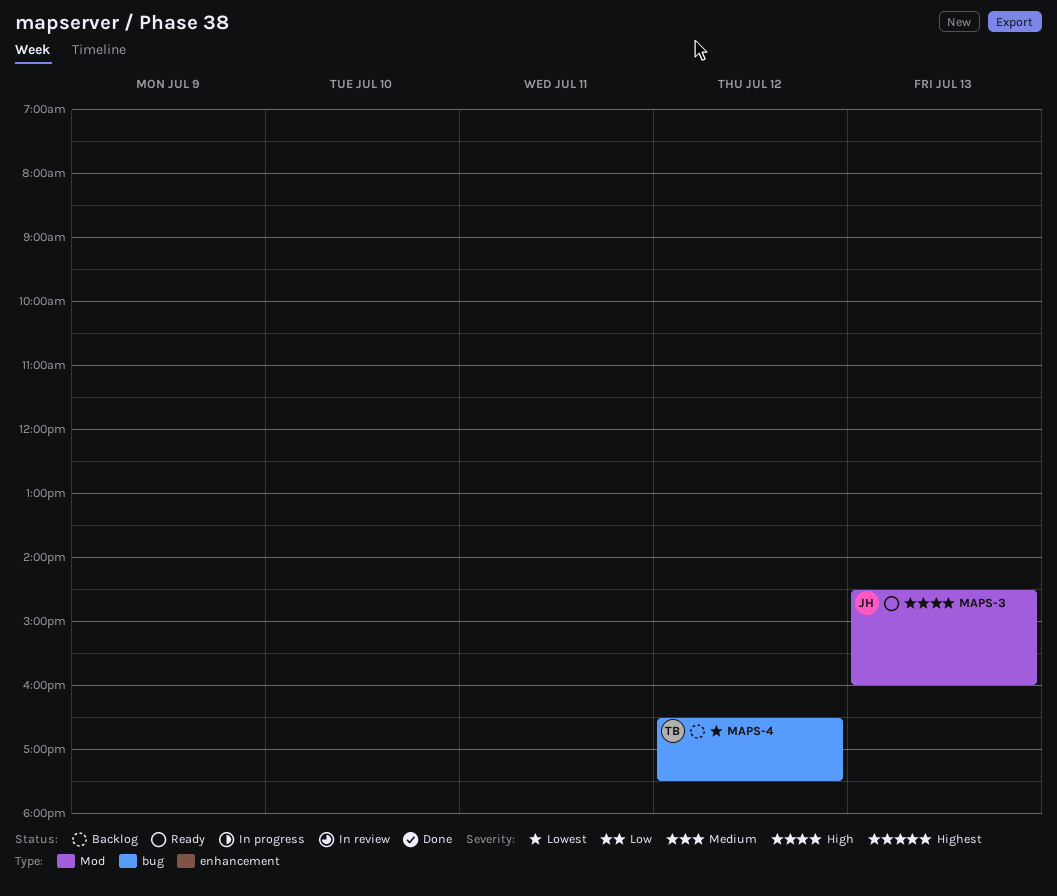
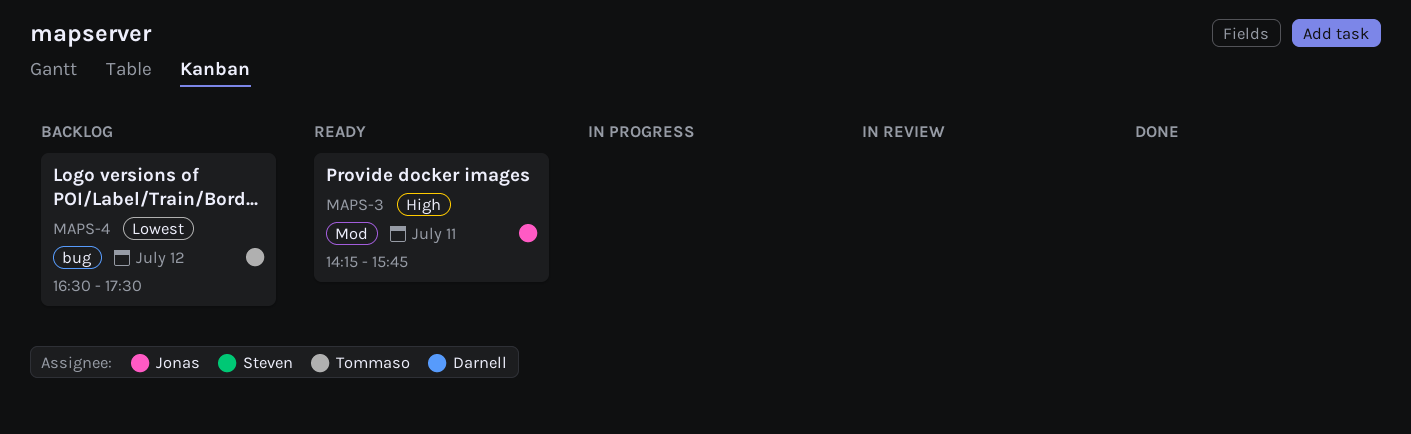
MAPS-3, day: Jul 13 -> Jul 11
MAPS-3, begins: 14:30 -> 14:15
MAPS-3, ends: 16:00 -> 15:45

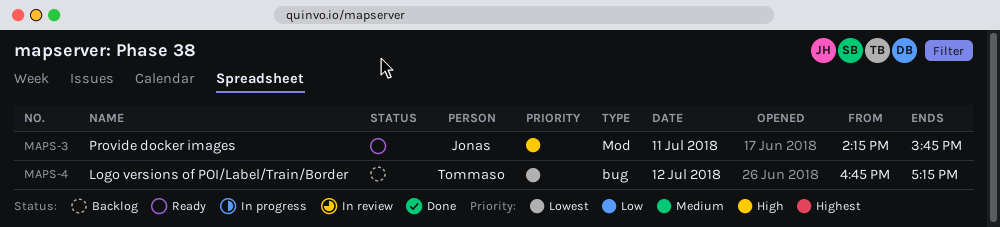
MAPS-4, begins: 16:30 -> 16:45
MAPS-4, ends: 17:30 -> 17:15

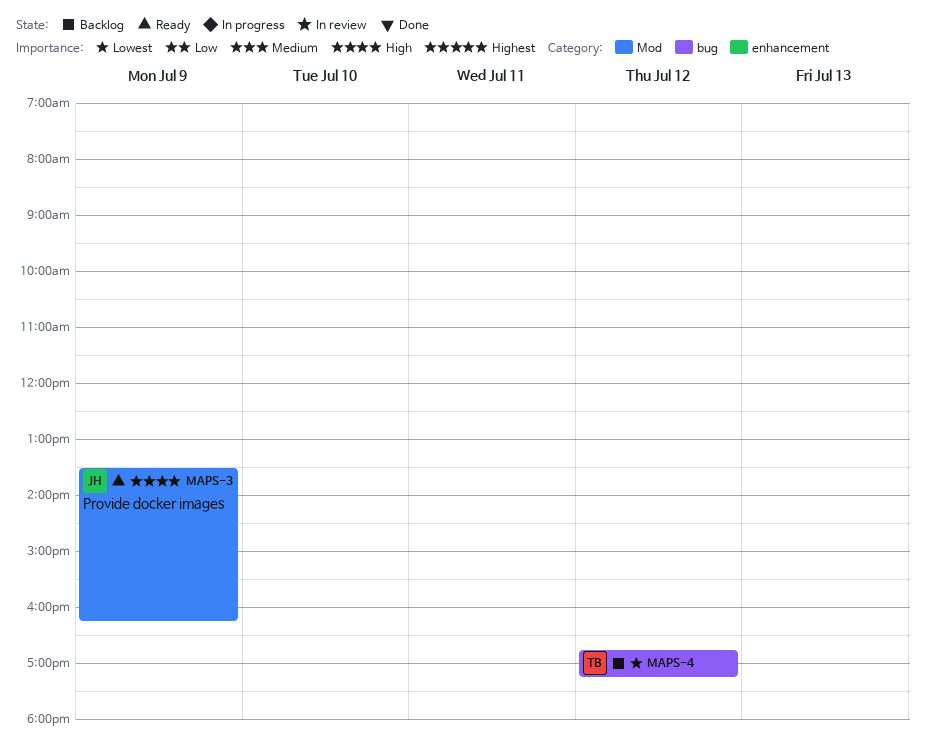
MAPS-3, day: Jul 11 -> Jul 9
MAPS-3, begins: 14:15 -> 13:30
MAPS-3, ends: 15:45 -> 16:15

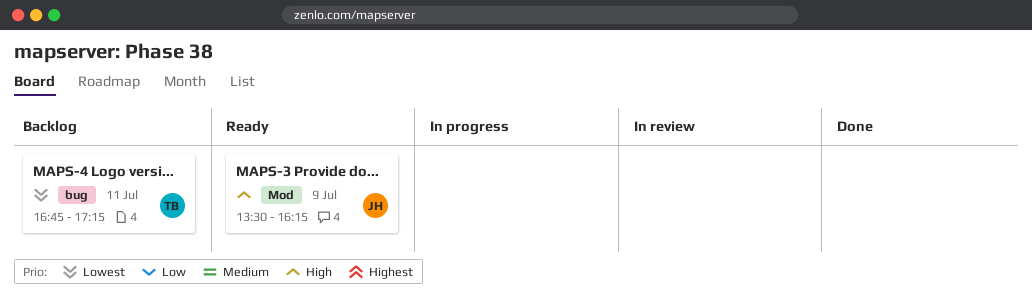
MAPS-4, day: Jul 12 -> Jul 11

